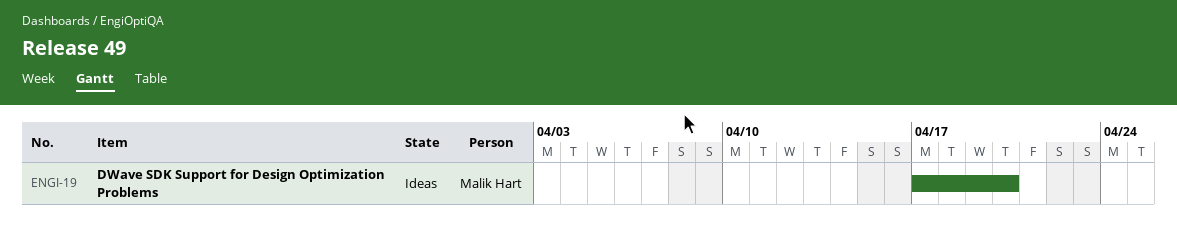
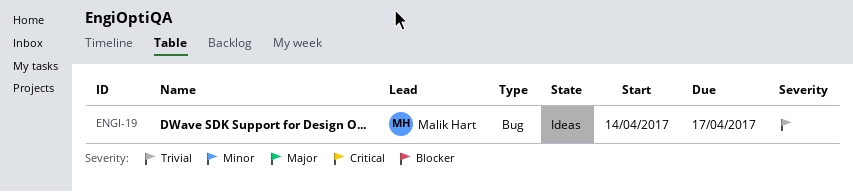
ENGI-19, start: Apr 17 -> Apr 14
ENGI-19, due: Apr 20 -> Apr 17

